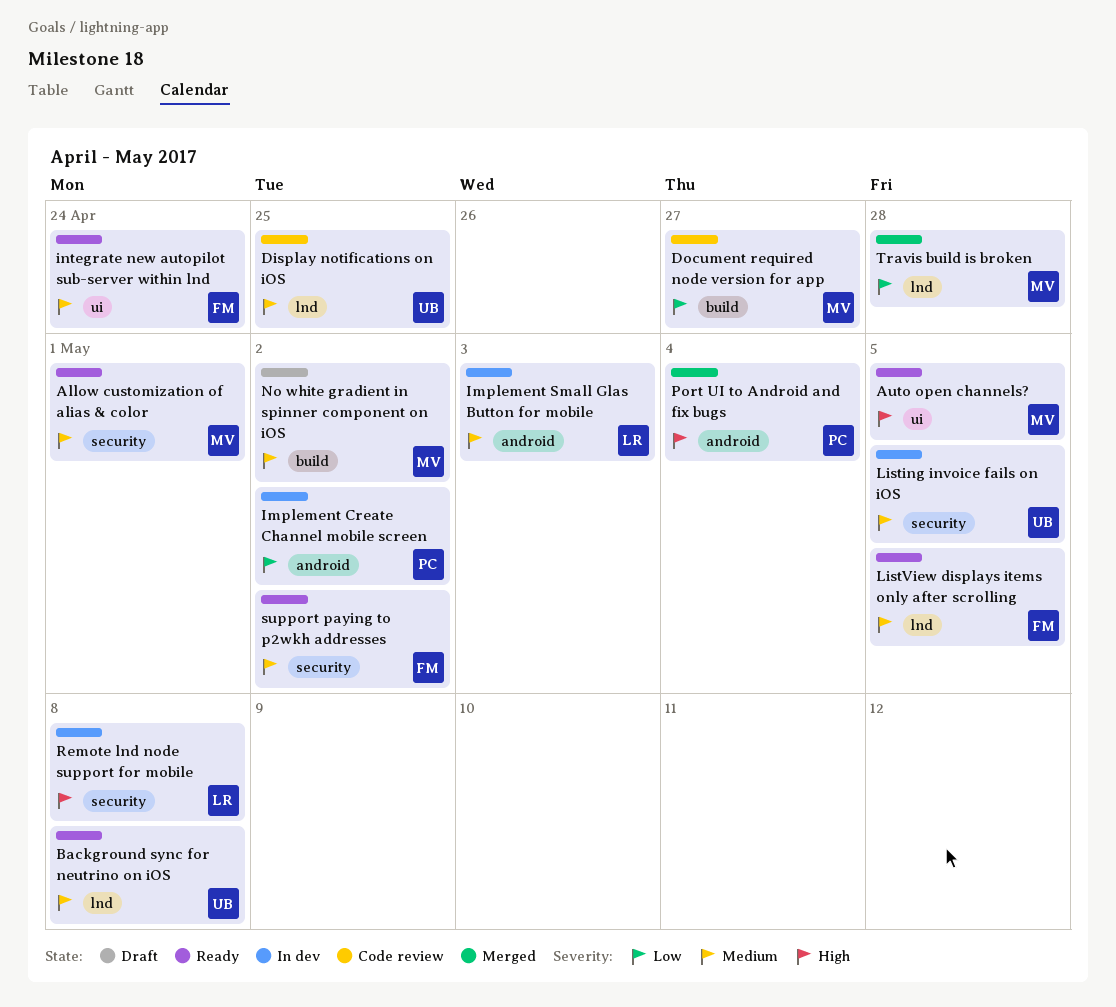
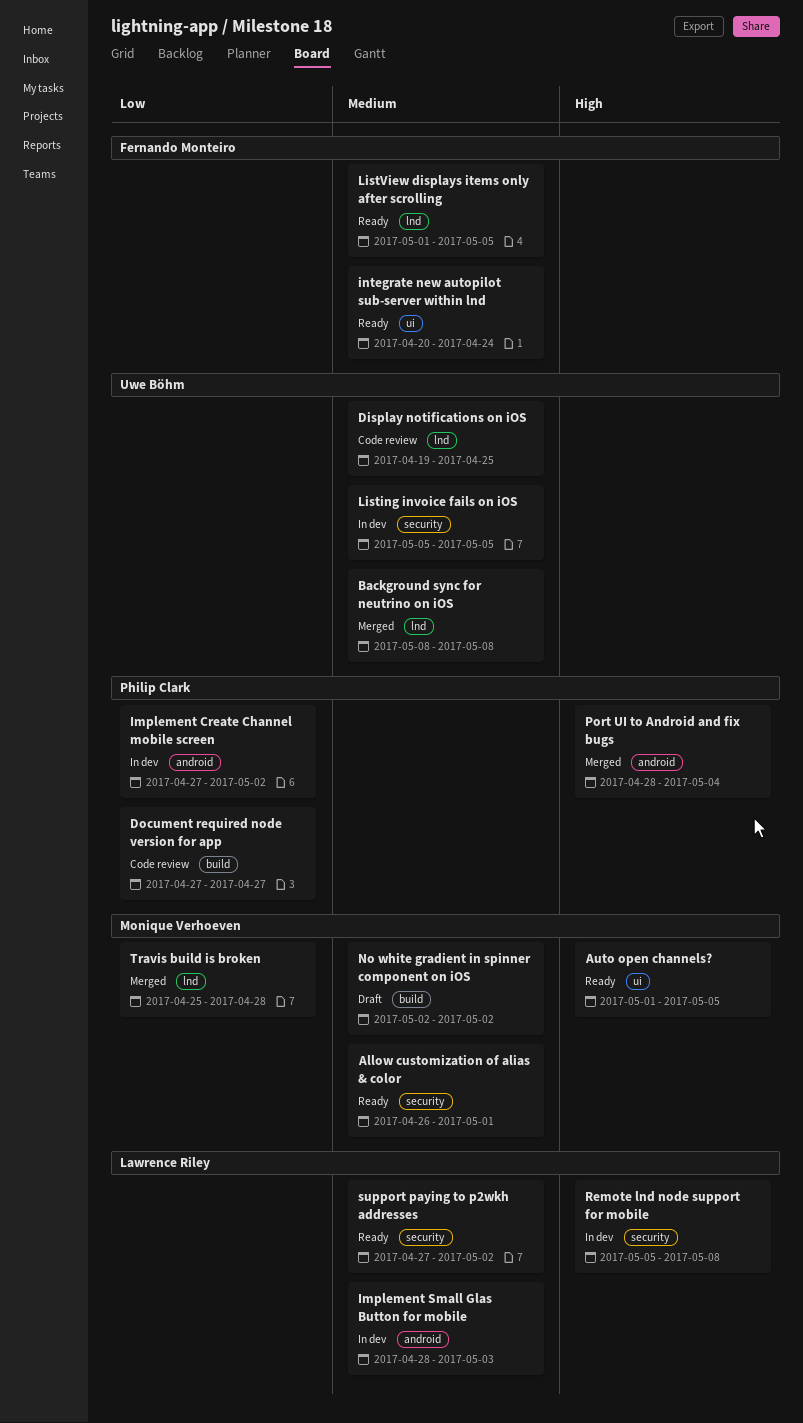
Background sync for neutrino on iOS, status: Ready -> Merged
Document required node version for app, owner: Monique Verhoeven -> Philip Clark
support paying to p2wkh addresses, owner: Fernando Monteiro -> Lawrence Riley

